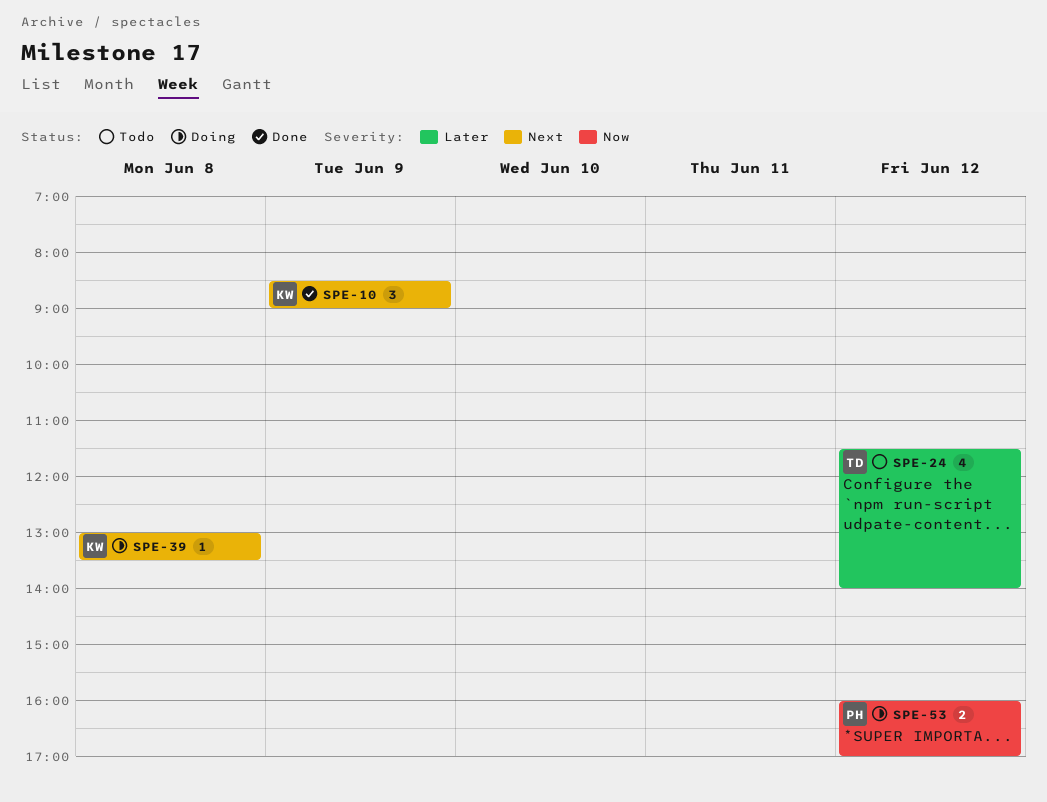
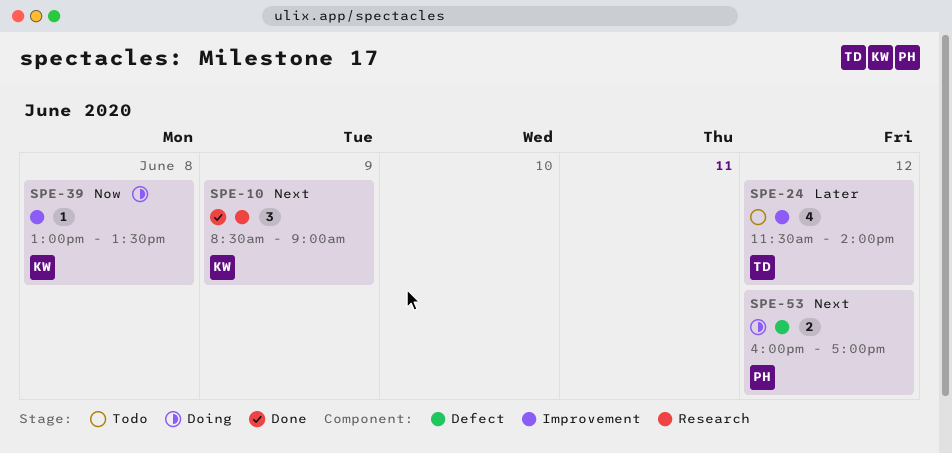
SPE-39, priority: Next -> Now
SPE-53, priority: Now -> Next

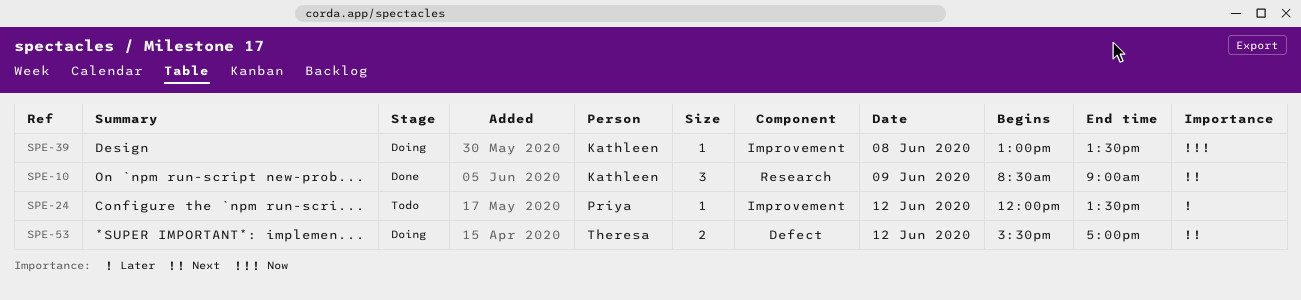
SPE-24, owner: Theresa -> Priya
SPE-24, estimate: 4 -> 1
SPE-24, begins: 11:30 -> 12:00
SPE-24, ends: 14:00 -> 13:30
SPE-53, owner: Priya -> Theresa
SPE-53, begins: 16:00 -> 15:30

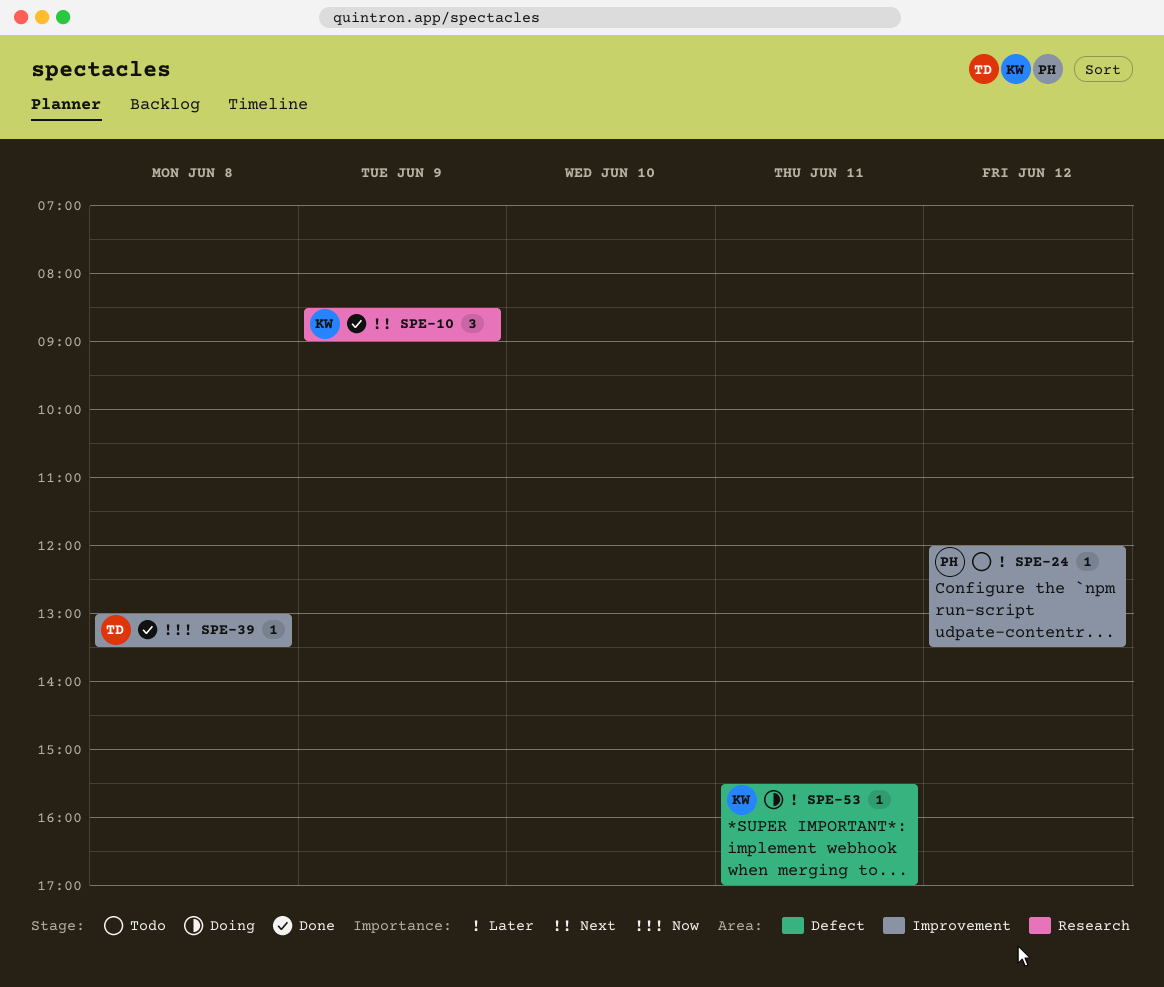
SPE-39, status: Doing -> Done
SPE-39, owner: Kathleen -> Theresa
SPE-53, owner: Theresa -> Kathleen
SPE-53, priority: Next -> Later
SPE-53, estimate: 2 -> 1
SPE-53, day: Jun 12 -> Jun 11

